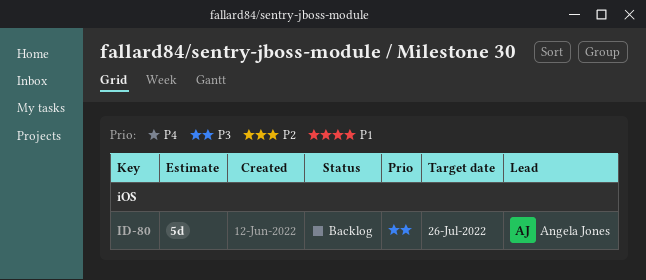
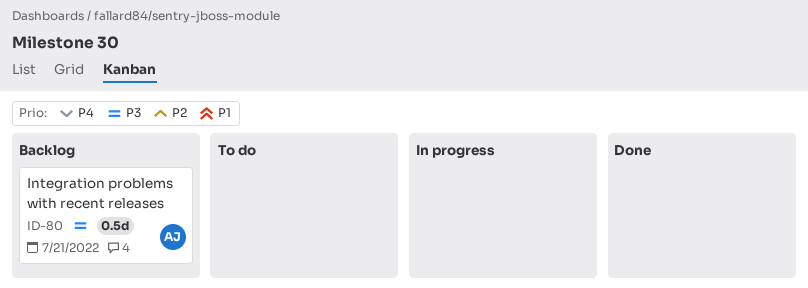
ID-80, estimate: 5d -> 0.5d
ID-80, due: Jul 26 -> Jul 21

